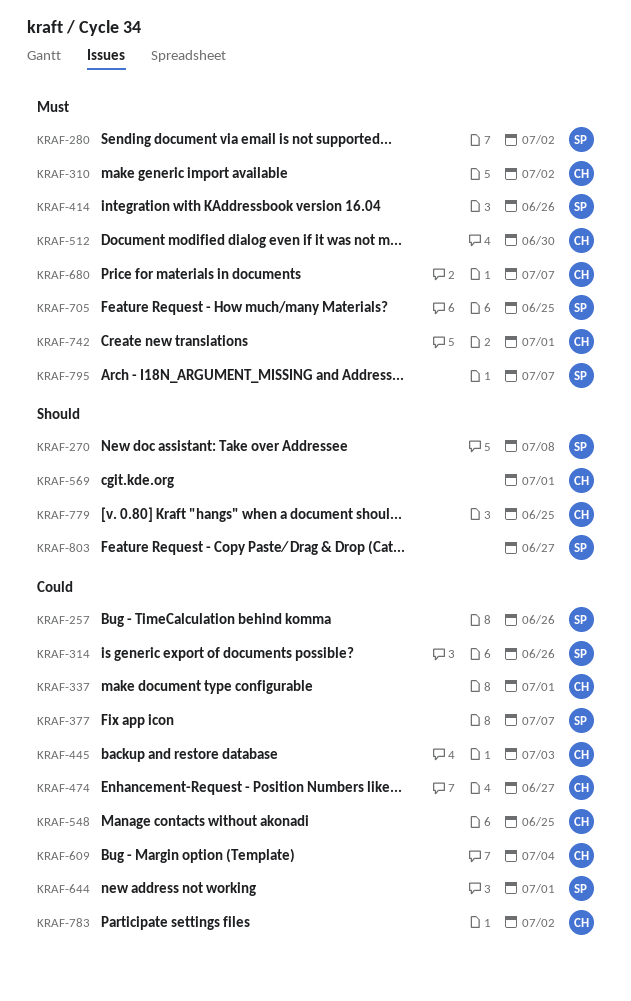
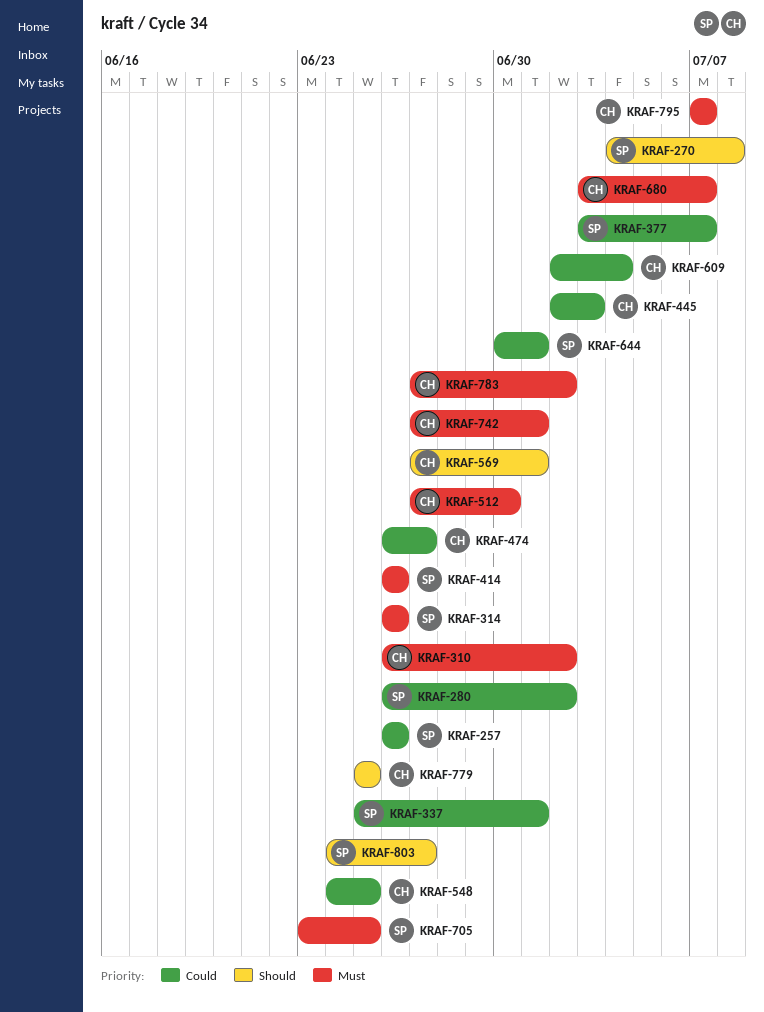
KRAF-280, priority: Must -> Could
KRAF-314, priority: Could -> Must
KRAF-337, owner: CH -> SP
KRAF-783, priority: Could -> Must
KRAF-795, owner: SP -> CH

